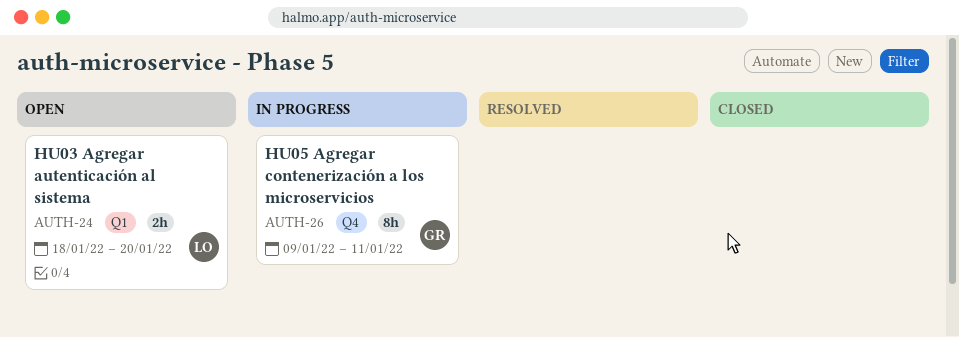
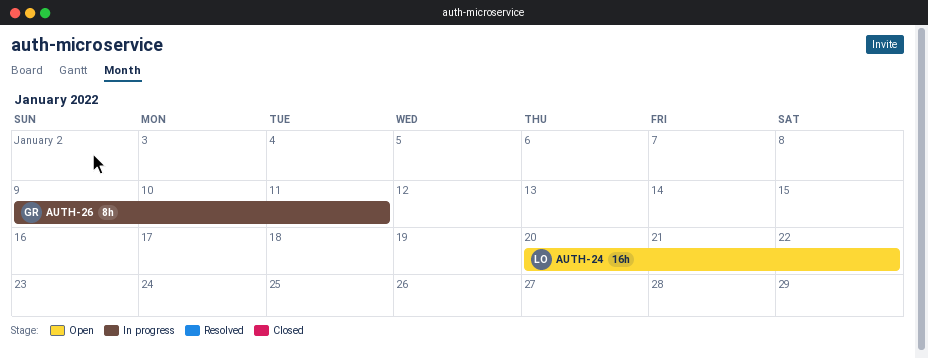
AUTH-24, estimate: 2h -> 16h
AUTH-24, start: Jan 18 -> Jan 20
AUTH-24, due: Jan 20 -> Jan 22

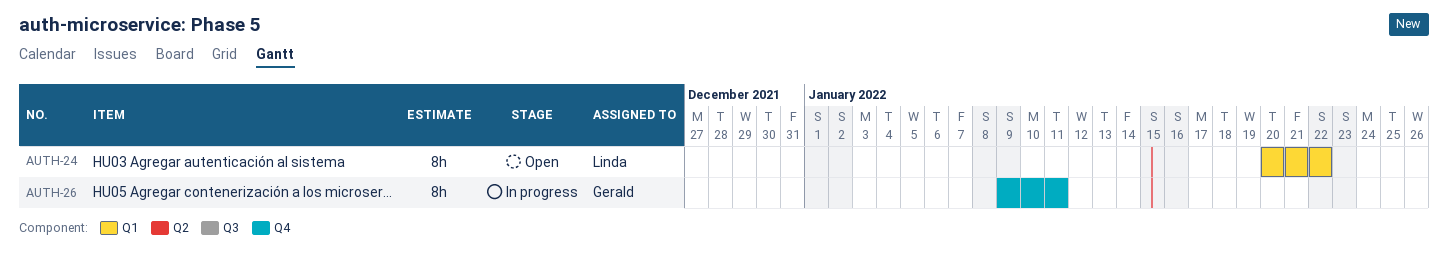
AUTH-24, estimate: 16h -> 8h

